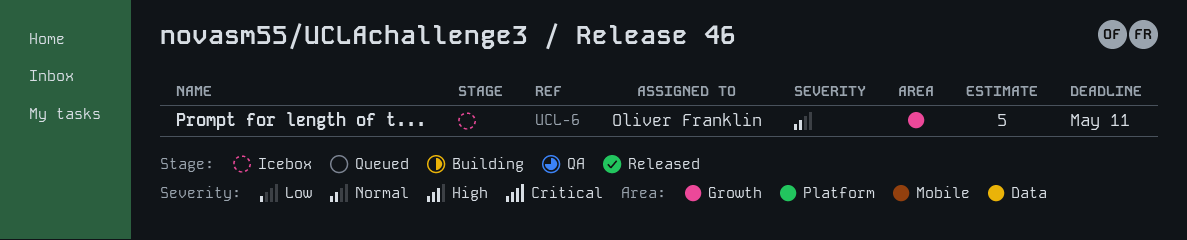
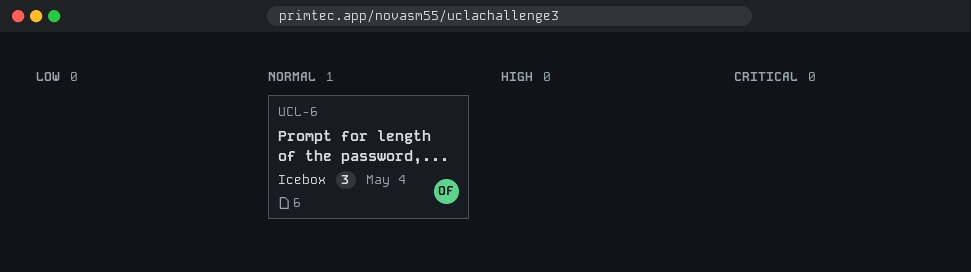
UCL-6, estimate: 5 -> 3
UCL-6, due: May 11 -> May 4

